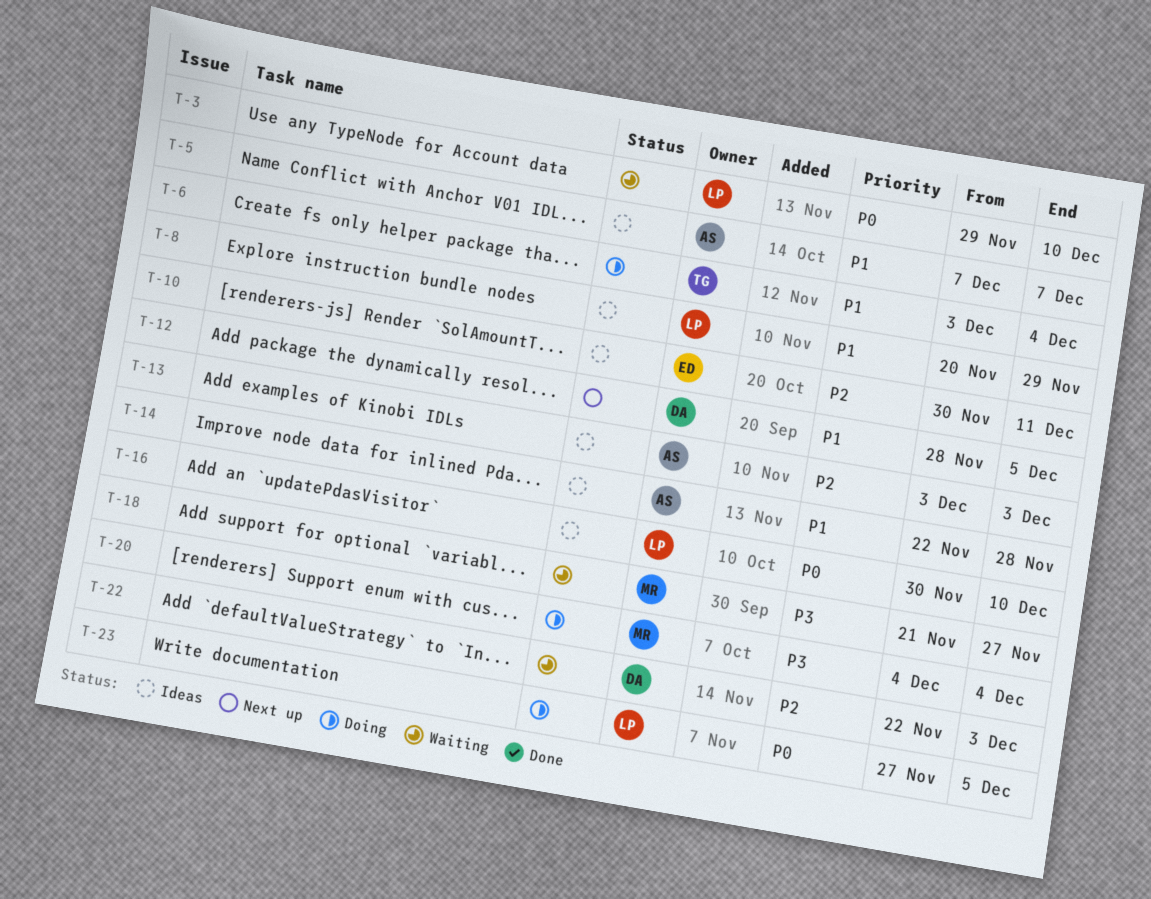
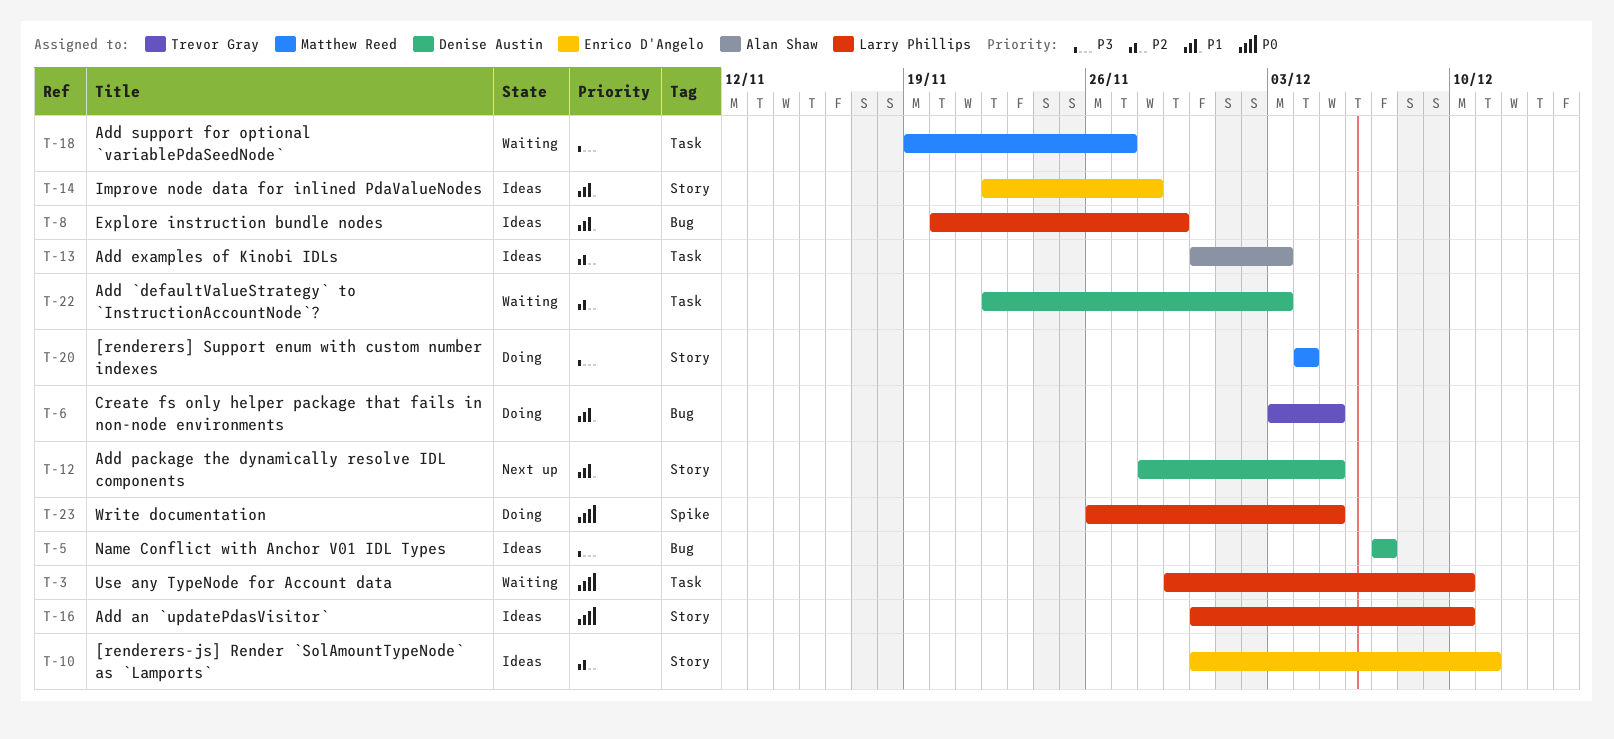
T-5, owner: Alan Shaw -> Denise Austin
T-5, priority: P1 -> P3
T-6, due: Dec 4 -> Dec 5
T-13, start: Dec 3 -> Nov 30
T-14, owner: Alan Shaw -> Enrico D'Angelo
T-18, start: Nov 21 -> Nov 19
T-23, start: Nov 27 -> Nov 26

